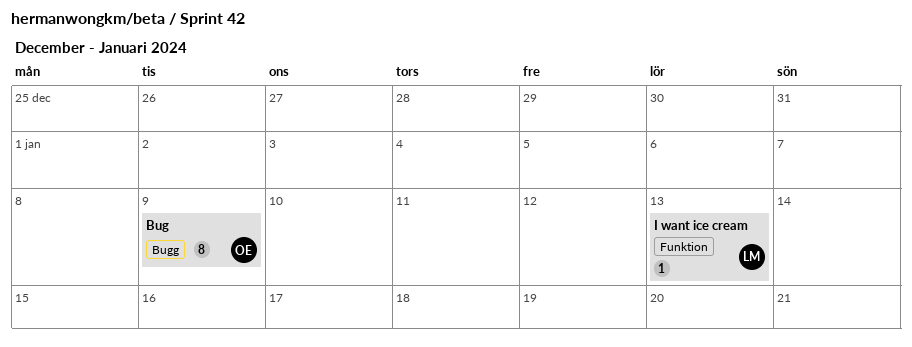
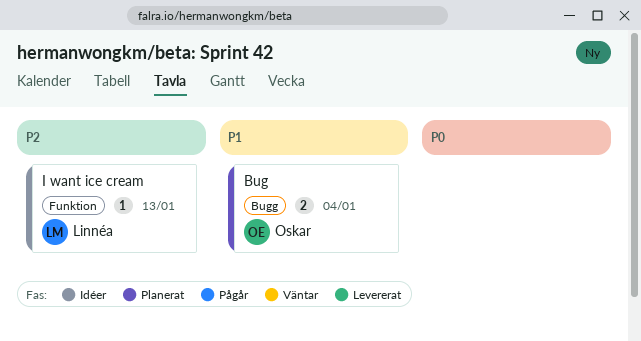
Bug, estimate: 8 -> 2
Bug, due: Jan 9 -> Jan 4

